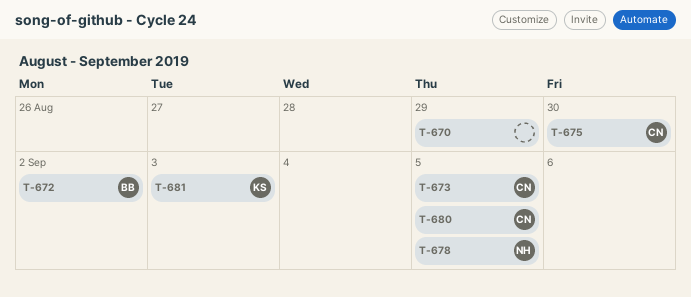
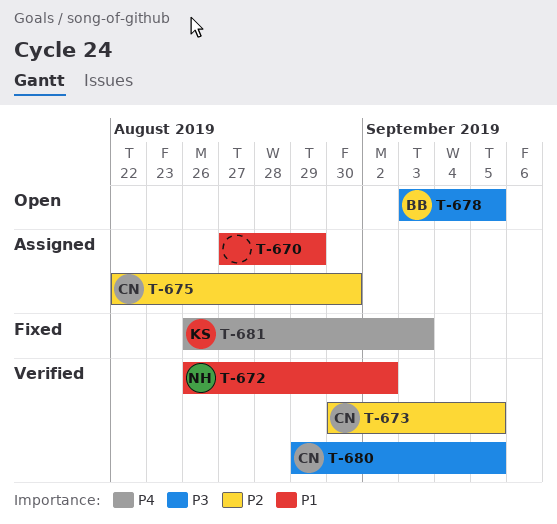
T-672, owner: BB -> NH
T-678, owner: NH -> BB

